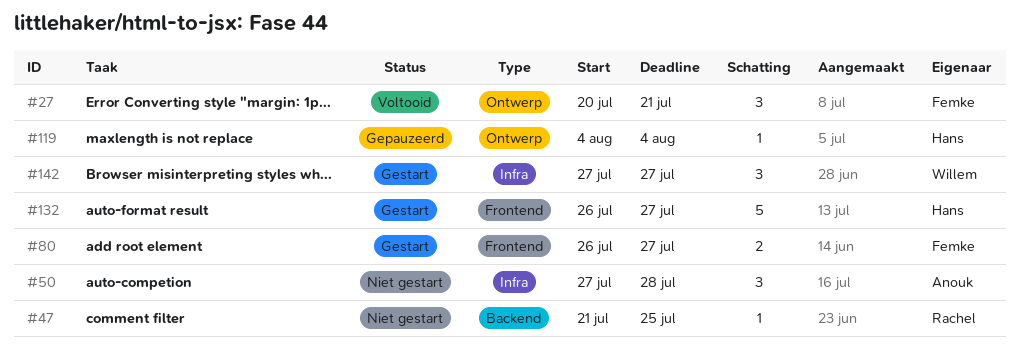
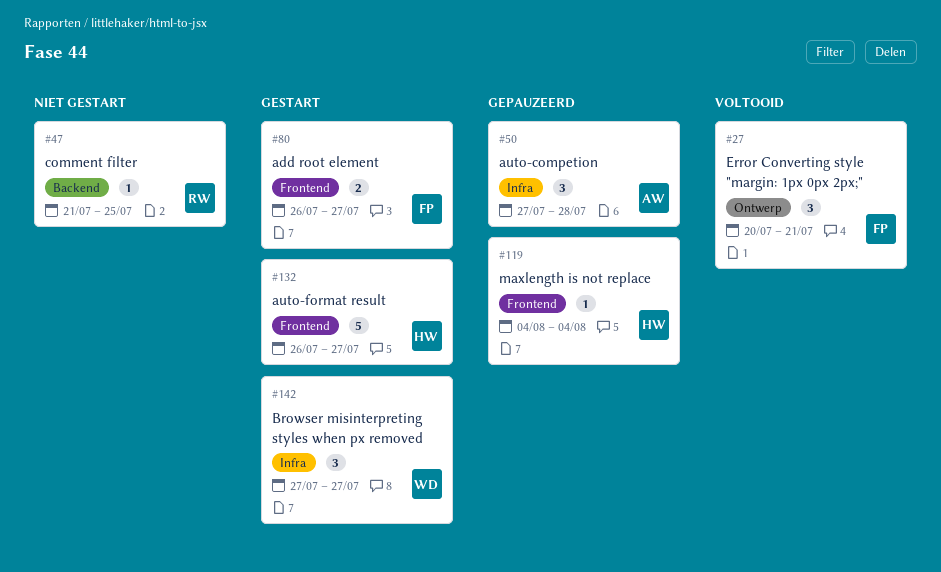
#50, status: Niet gestart -> Gepauzeerd
#119, label: Ontwerp -> Frontend

